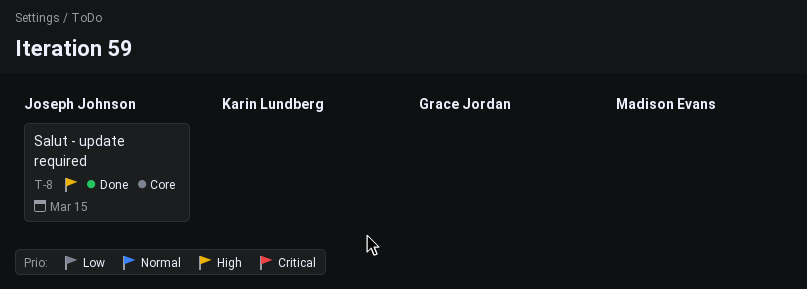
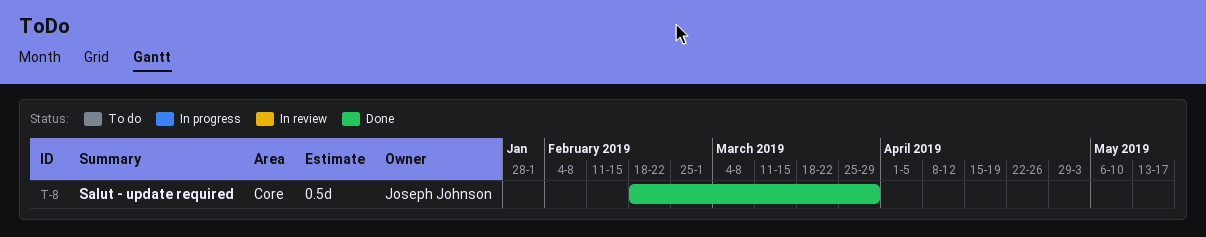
T-8, due: Mar 15 -> Mar 29

